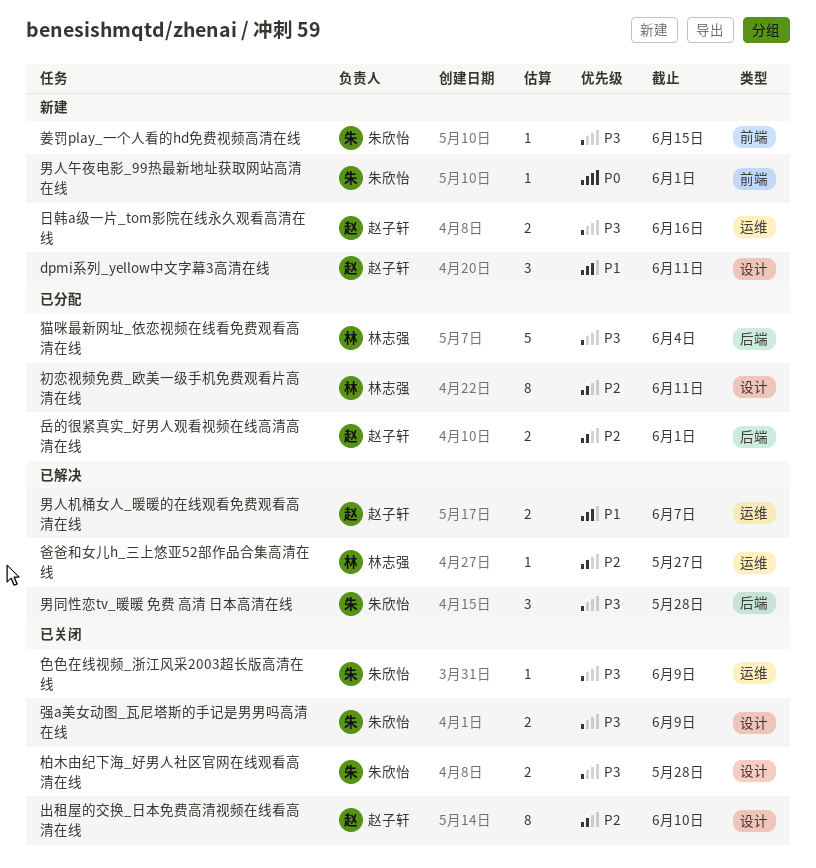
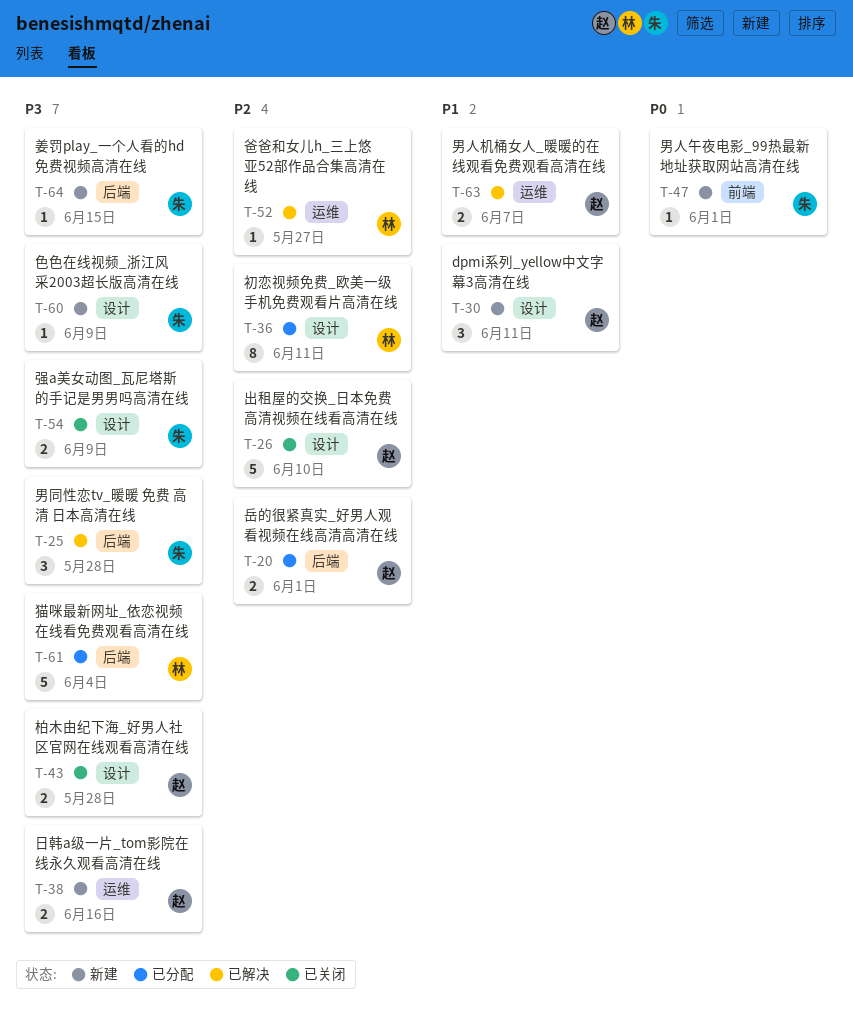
出租屋的交换_日本免费高清视频在线看高清在线, estimate: 8 -> 5
姜罚play_一个人看的hd免费视频高清在线, label: 前端 -> 后端
柏木由纪下海_好男人社区官网在线观看高清在线, owner: 朱欣怡 -> 赵子轩
色色在线视频_浙江风采2003超长版高清在线, status: 已关闭 -> 新建
色色在线视频_浙江风采2003超长版高清在线, label: 运维 -> 设计

